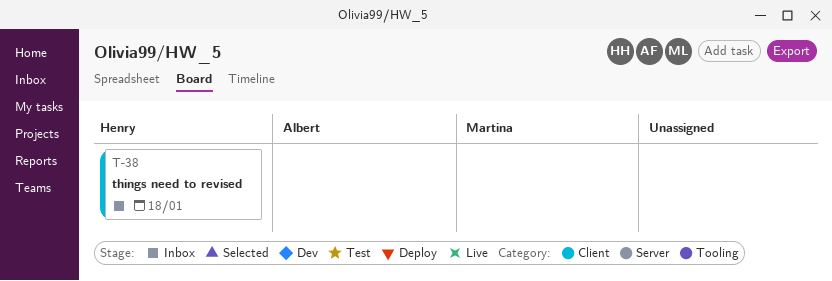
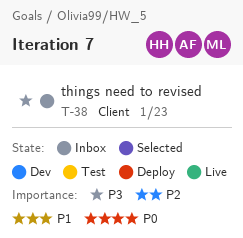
T-38, due: Jan 18 -> Jan 23

